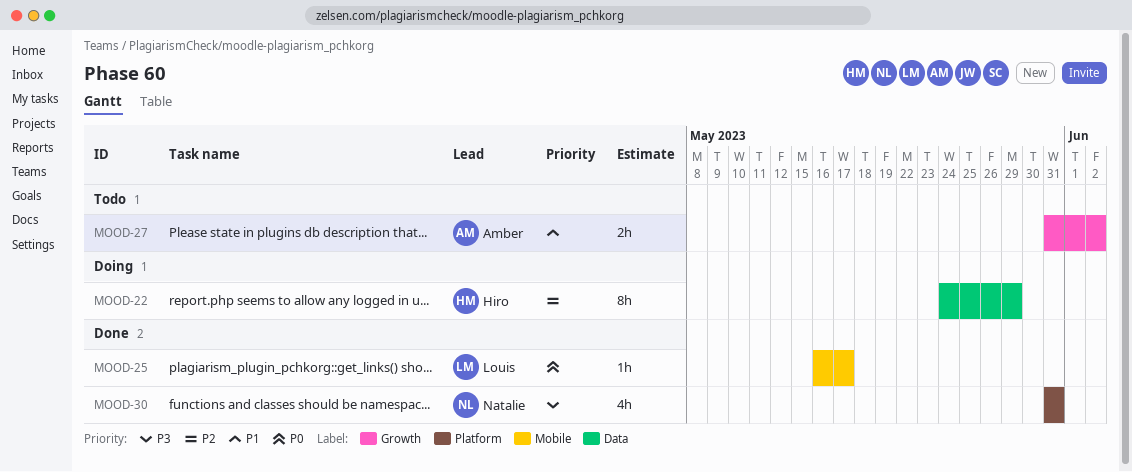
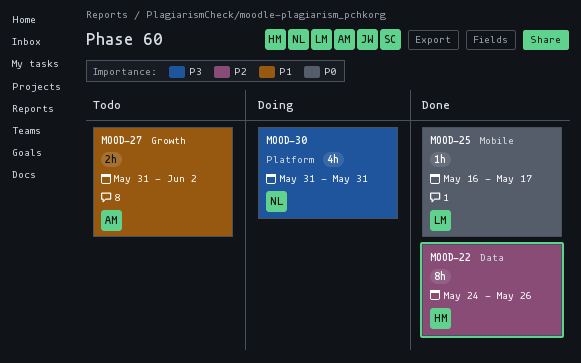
MOOD-22, status: Doing -> Done
MOOD-22, due: May 29 -> May 26
MOOD-30, status: Done -> Doing

